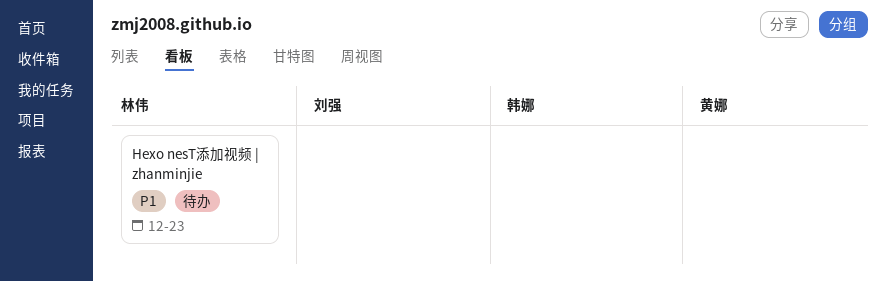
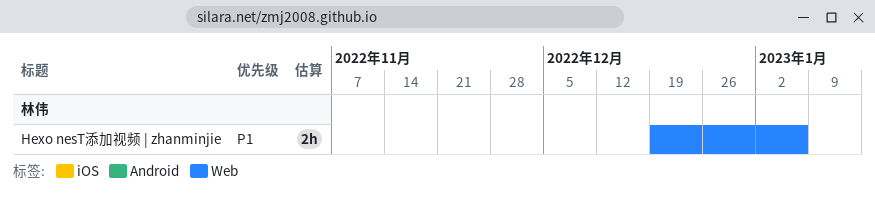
Hexo nesT添加视频 | zhanminjie, due: Dec 23 -> Jan 6

